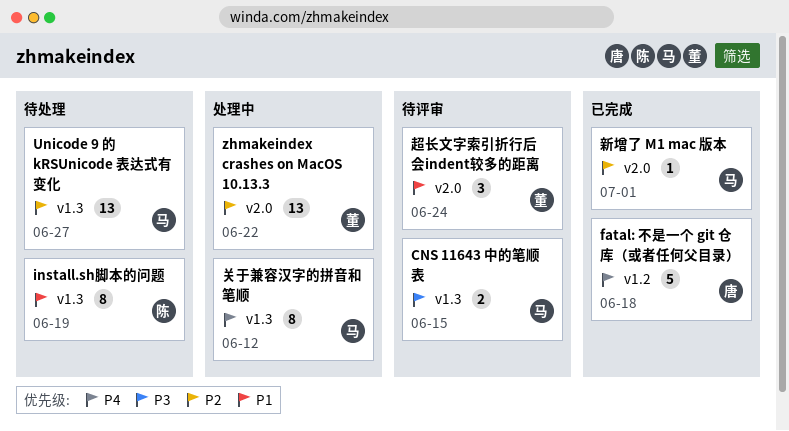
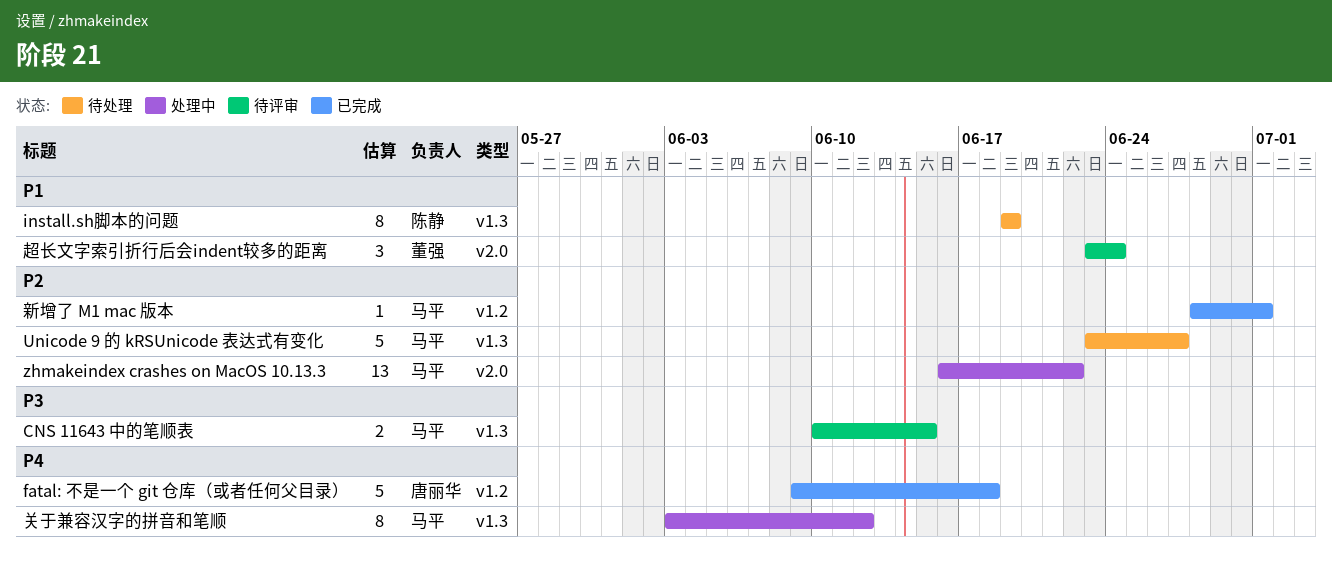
Unicode 9 的 kRSUnicode 表达式有变化, estimate: 13 -> 5
zhmakeindex crashes on MacOS 10.13.3, owner: 董强 -> 马平
新增了 M1 mac 版本, label: v2.0 -> v1.2

